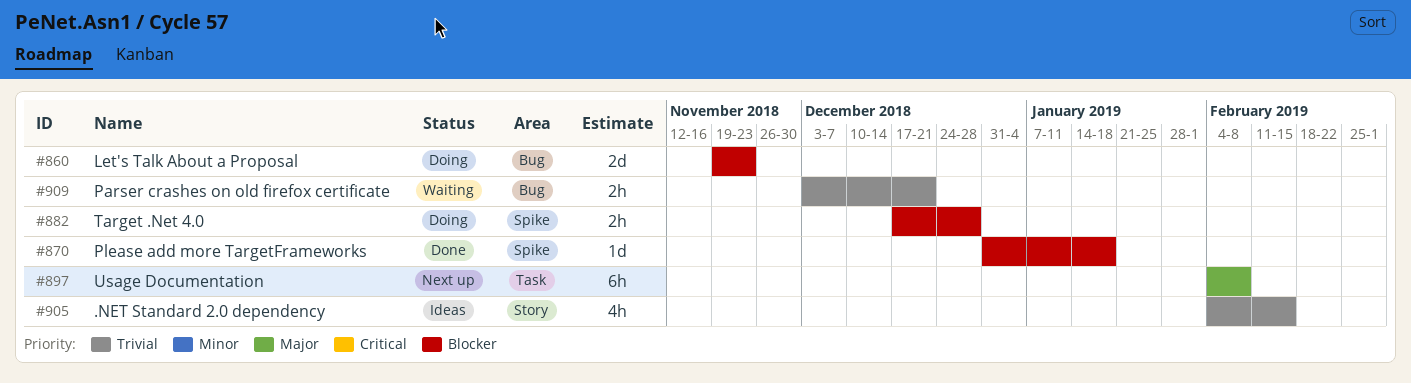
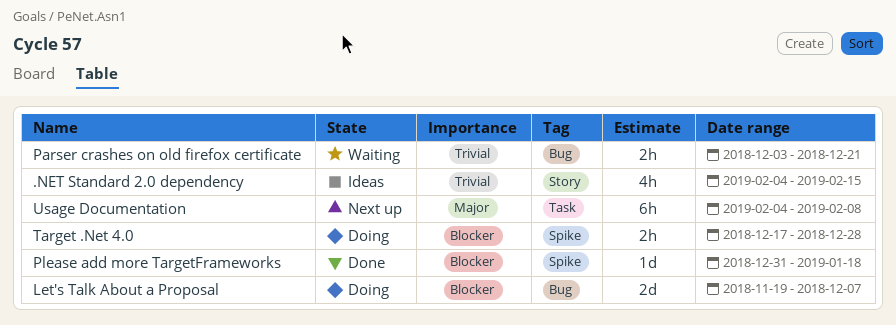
Let's Talk About a Proposal, due: Nov 23 -> Dec 7

